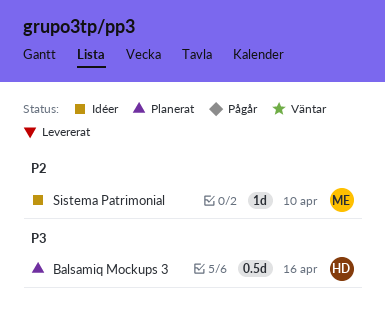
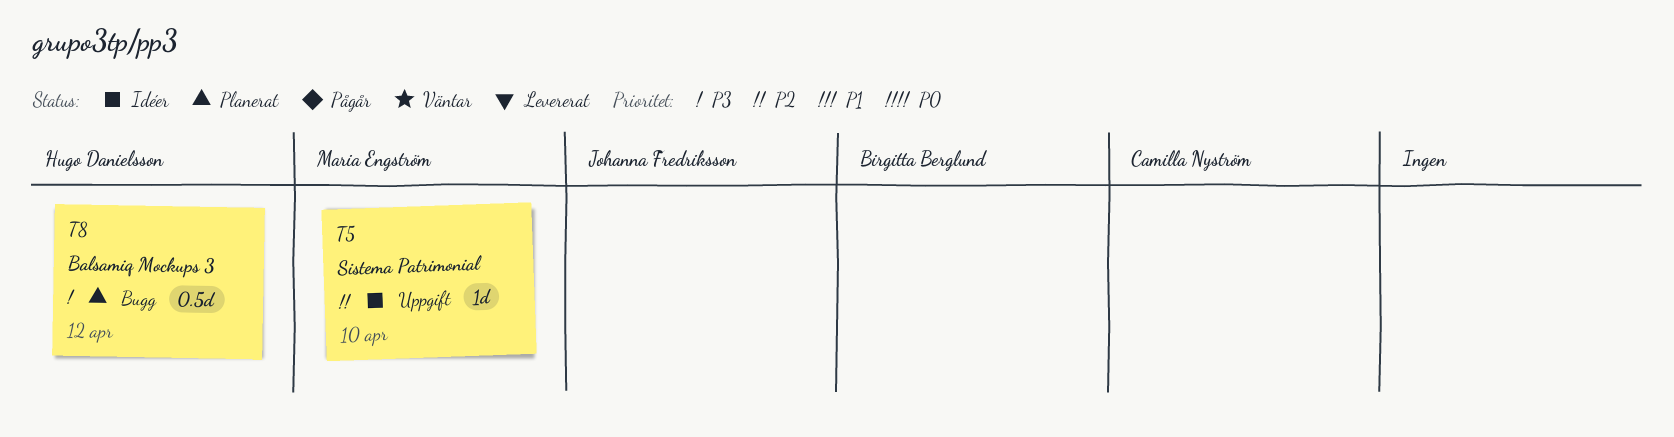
Balsamiq Mockups 3, due: Apr 16 -> Apr 12

